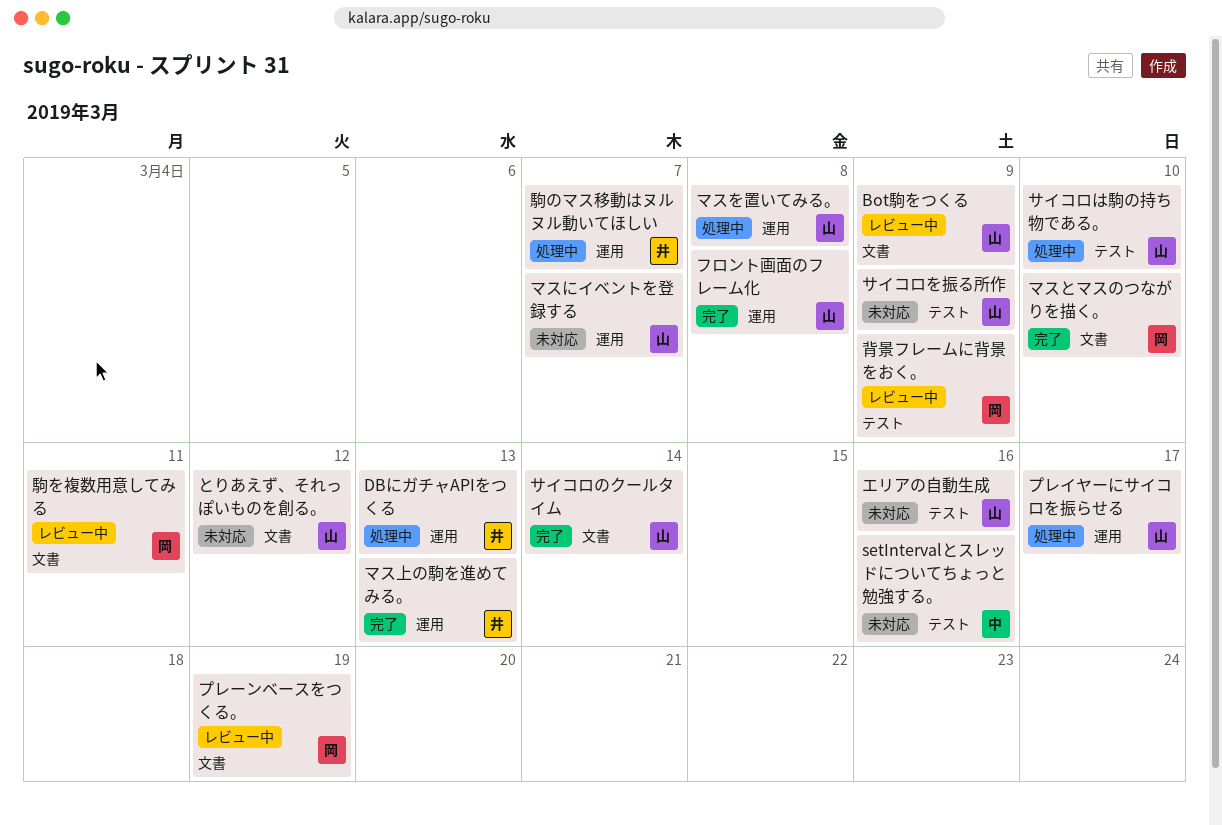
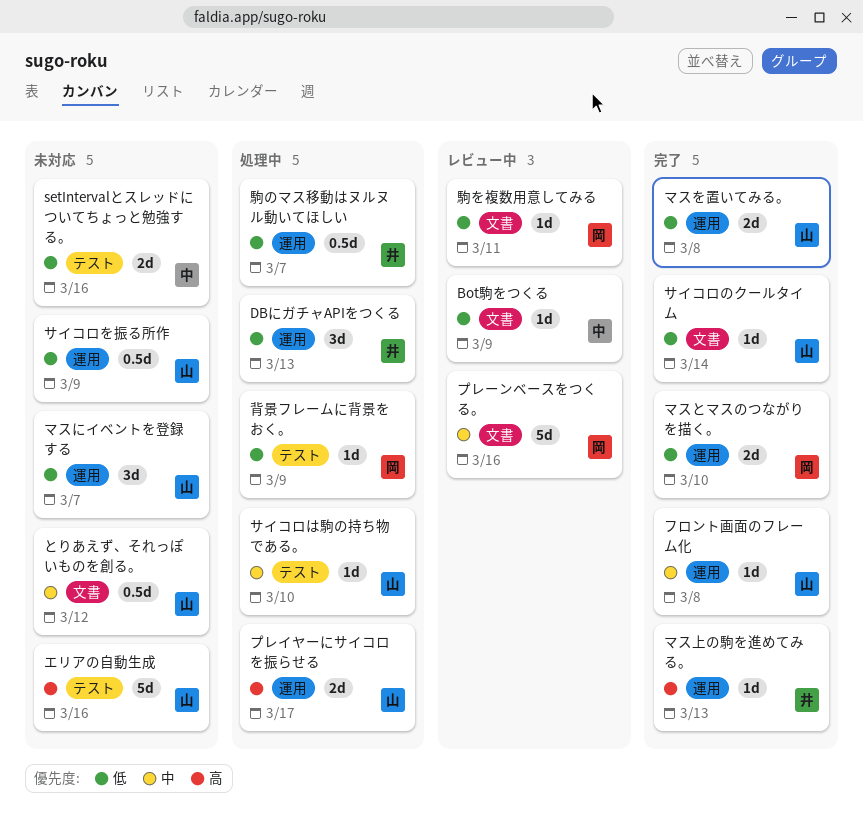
Bot駒をつくる, owner: 山 -> 中
サイコロを振る所作, label: テスト -> 運用
プレーンベースをつくる。, due: Mar 19 -> Mar 16
マスとマスのつながりを描く。, label: 文書 -> 運用
マスを置いてみる。, status: 処理中 -> 完了
背景フレームに背景をおく。, status: レビュー中 -> 処理中

